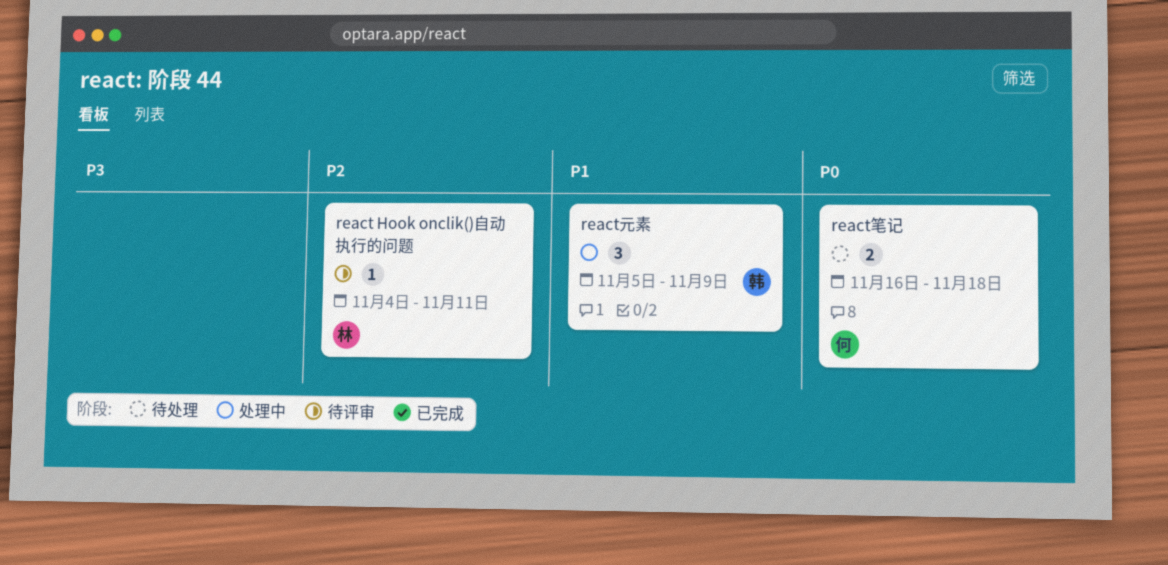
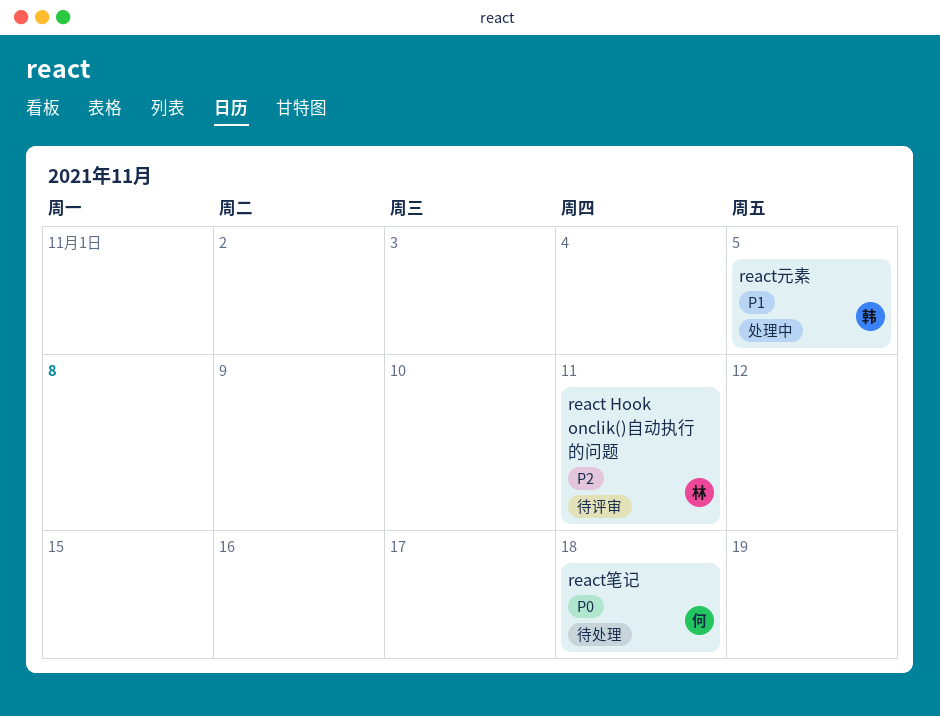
react元素, due: Nov 9 -> Nov 5

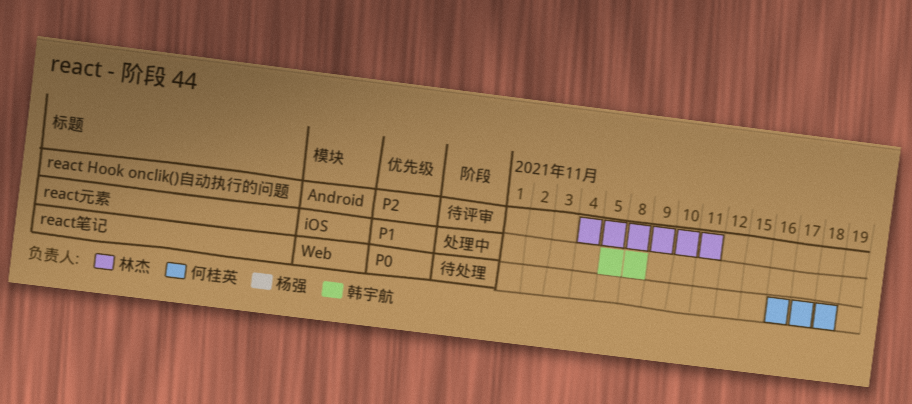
react元素, due: Nov 5 -> Nov 8

